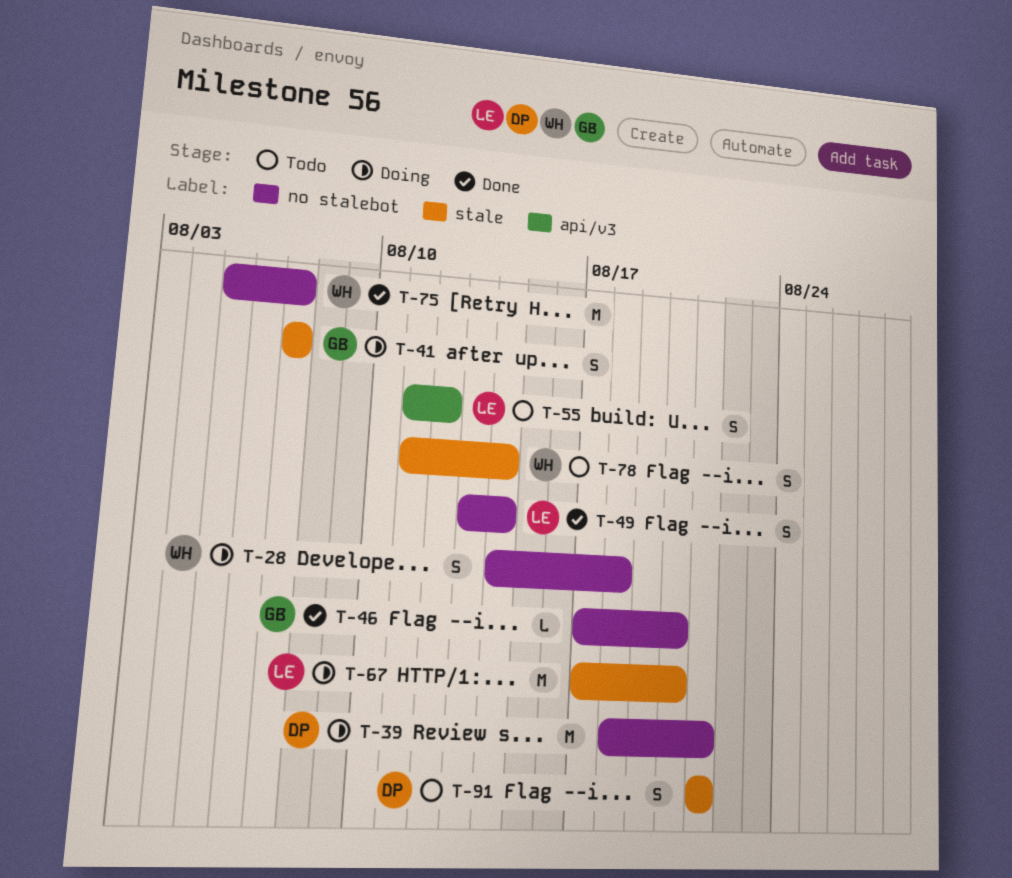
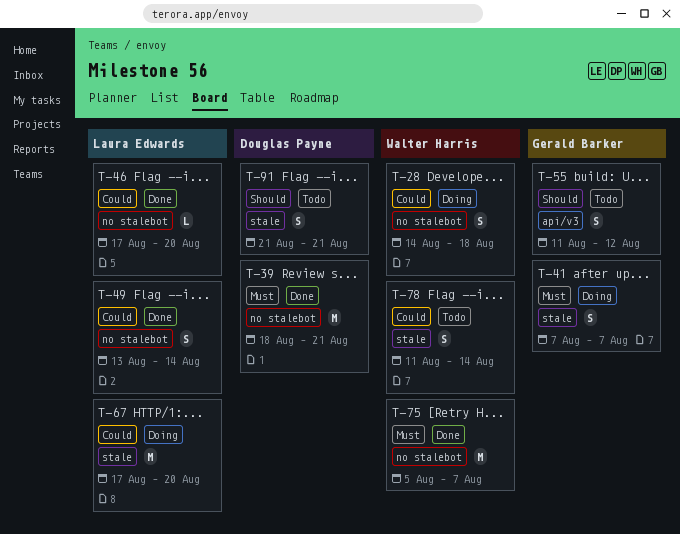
T-39, status: Doing -> Done
T-46, owner: Gerald Barker -> Laura Edwards
T-55, owner: Laura Edwards -> Gerald Barker

